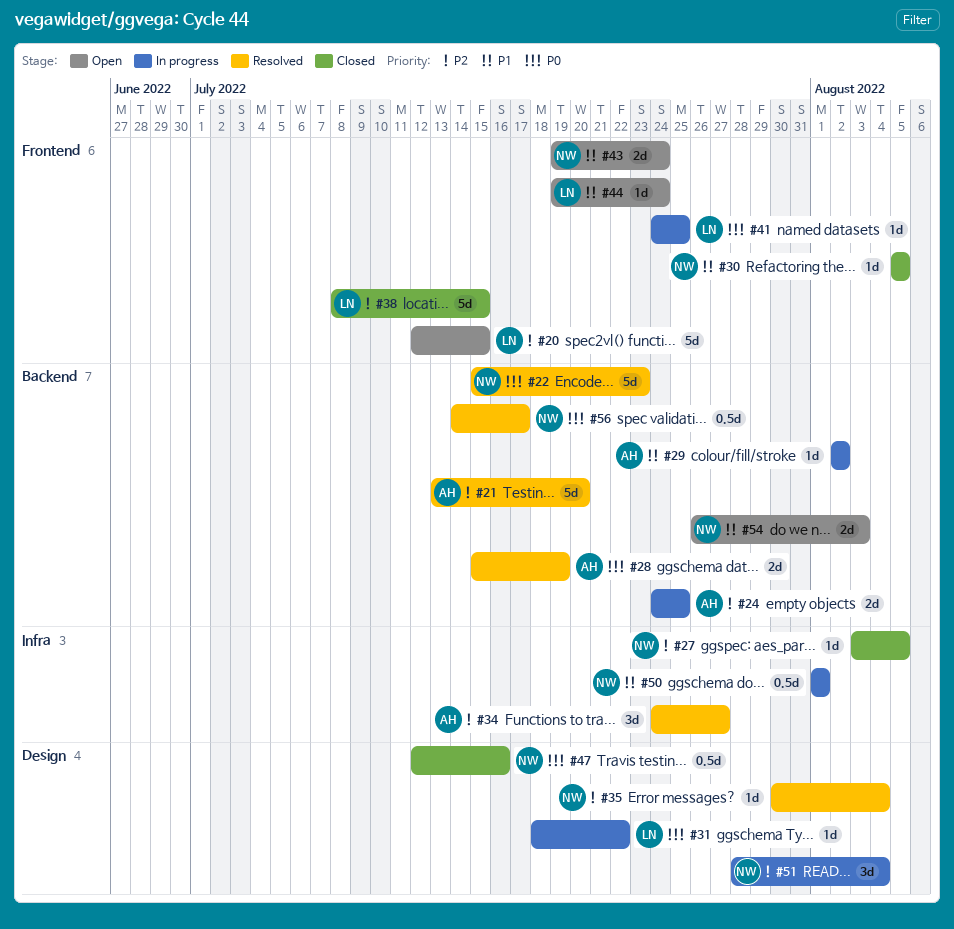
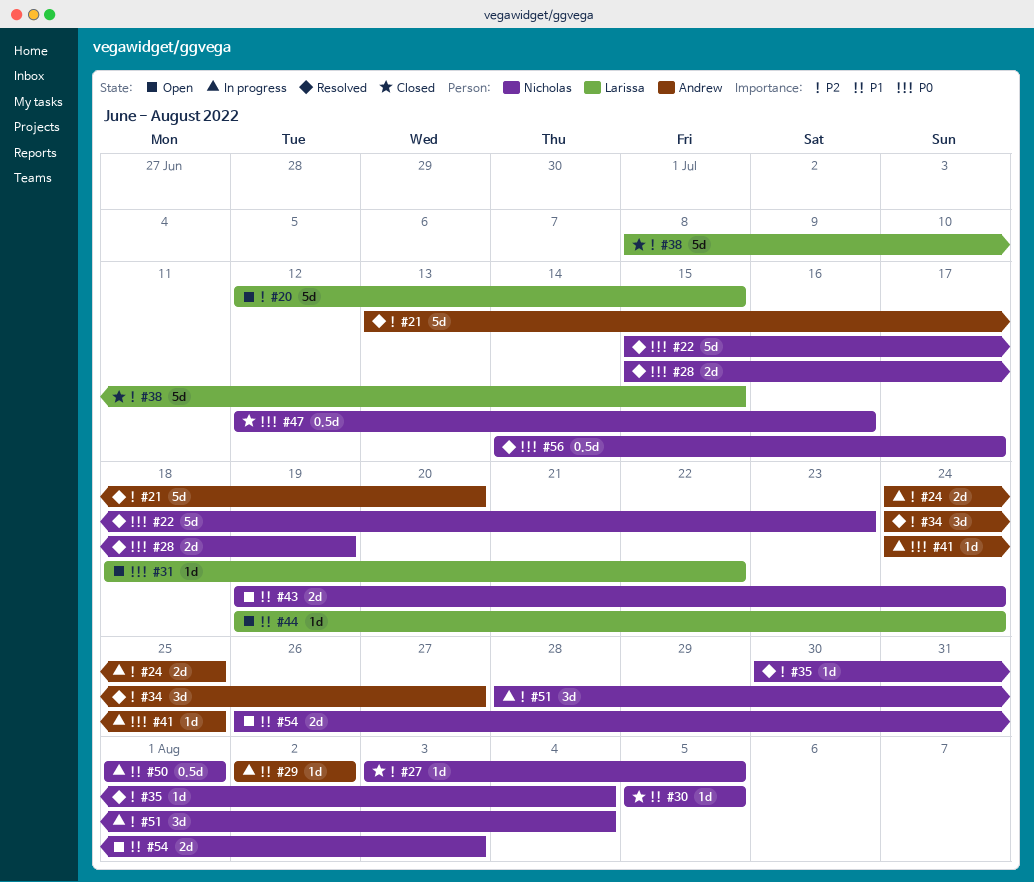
#28, owner: Andrew -> Nicholas
#31, status: In progress -> Open
#41, owner: Larissa -> Andrew

